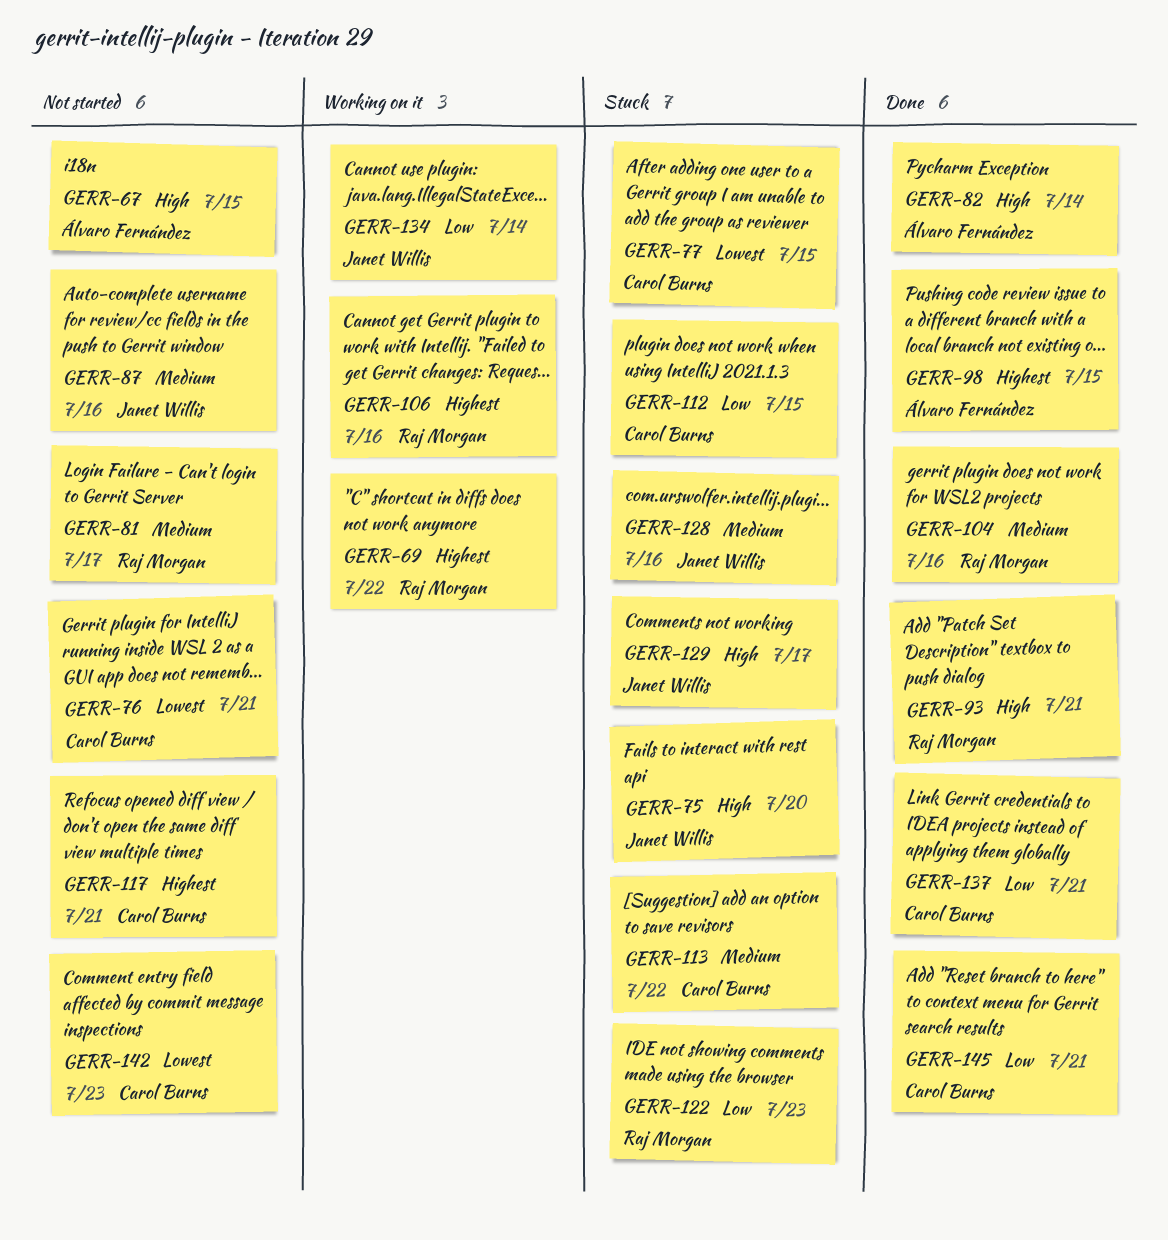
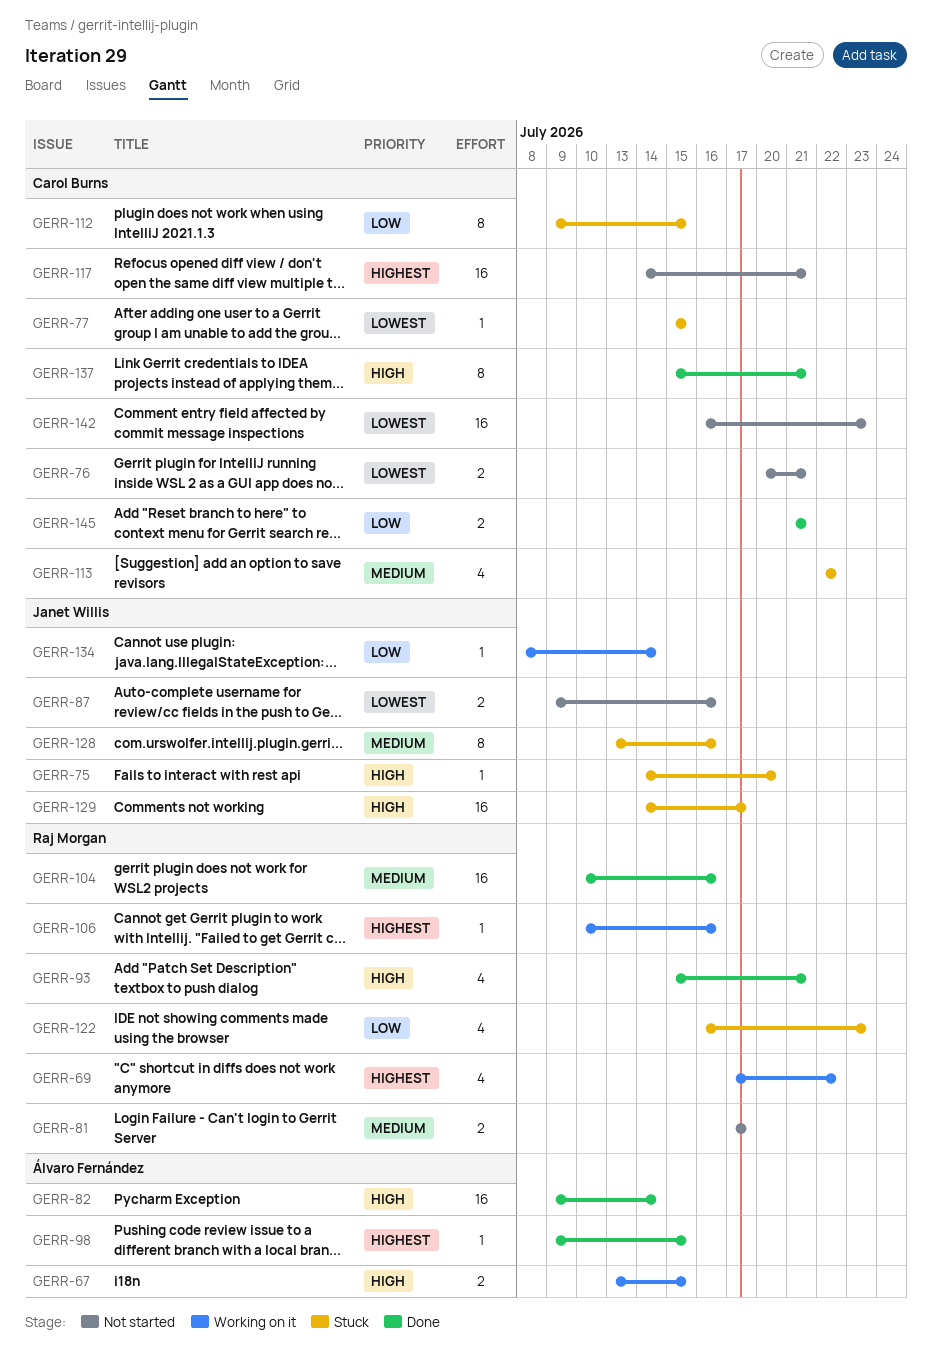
GERR-67, status: Not started -> Working on it
GERR-87, priority: Medium -> Lowest
GERR-137, priority: Low -> High

